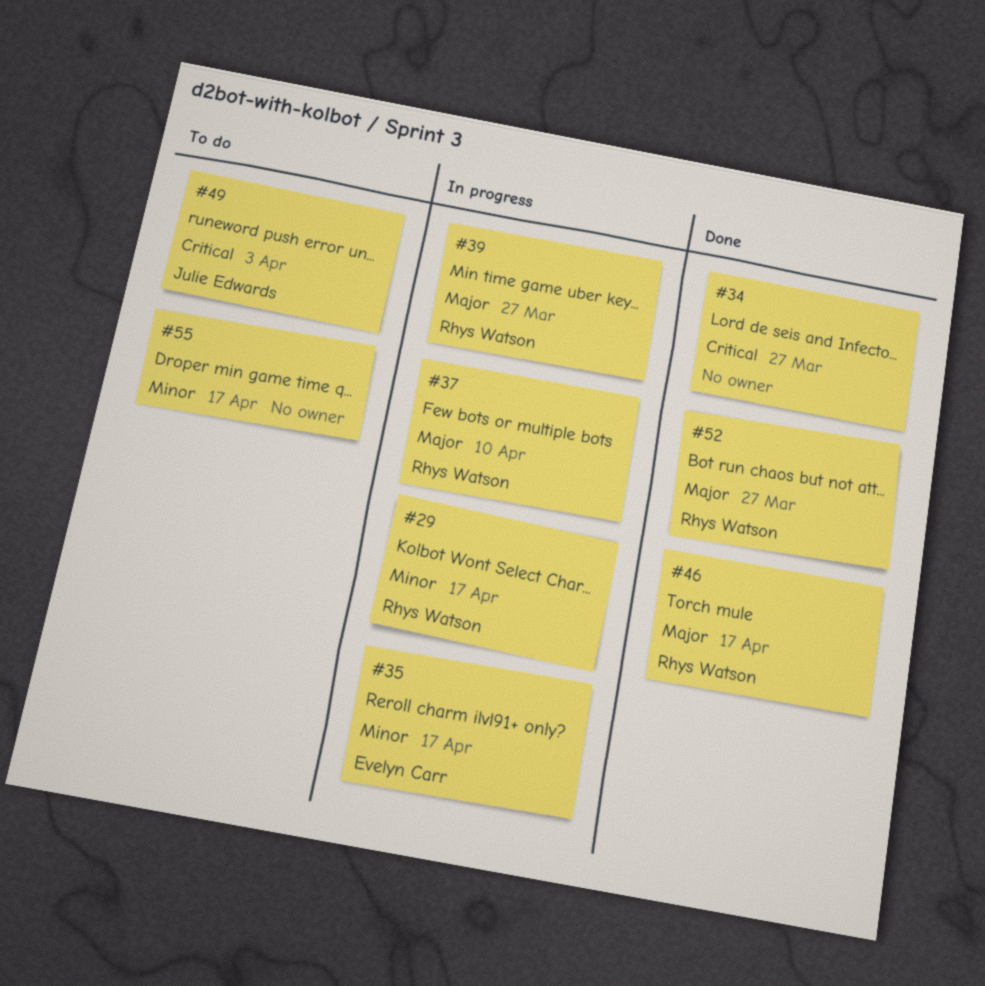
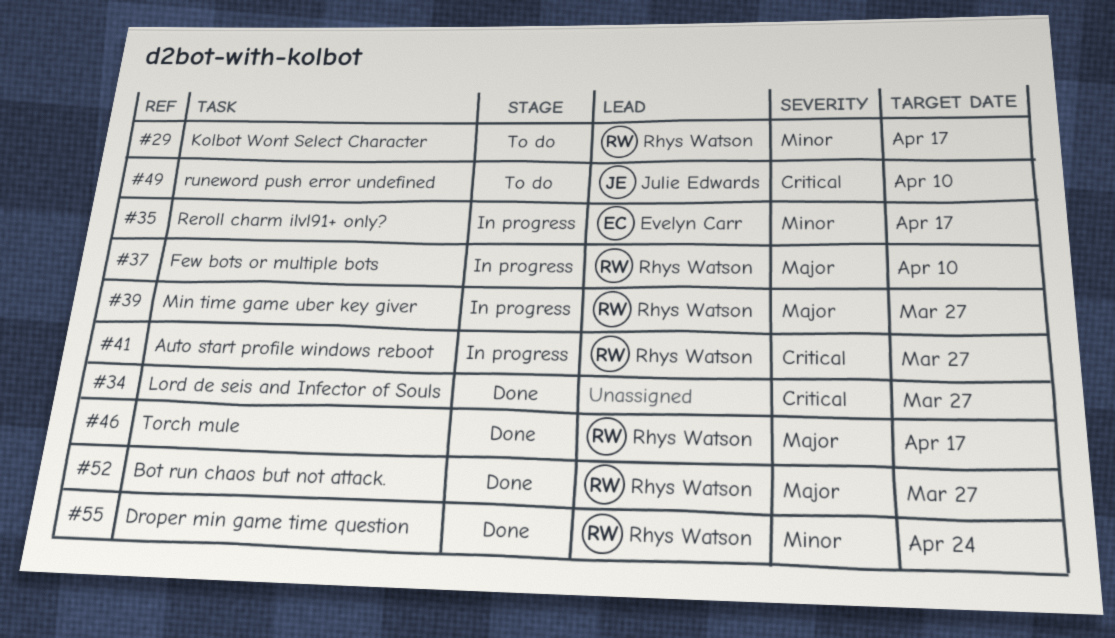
#29, status: In progress -> To do
#41: none -> present
#49, due: Apr 3 -> Apr 10
#55, status: To do -> Done
#55, owner: none -> Rhys Watson
#55, due: Apr 17 -> Apr 24

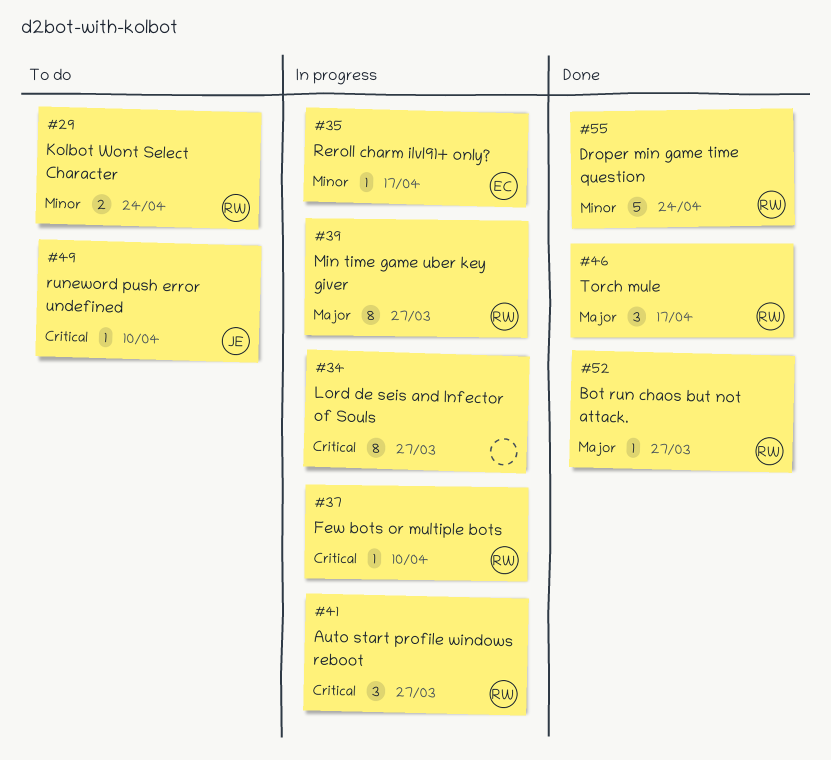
#29, due: Apr 17 -> Apr 24
#34, status: Done -> In progress
#37, priority: Major -> Critical

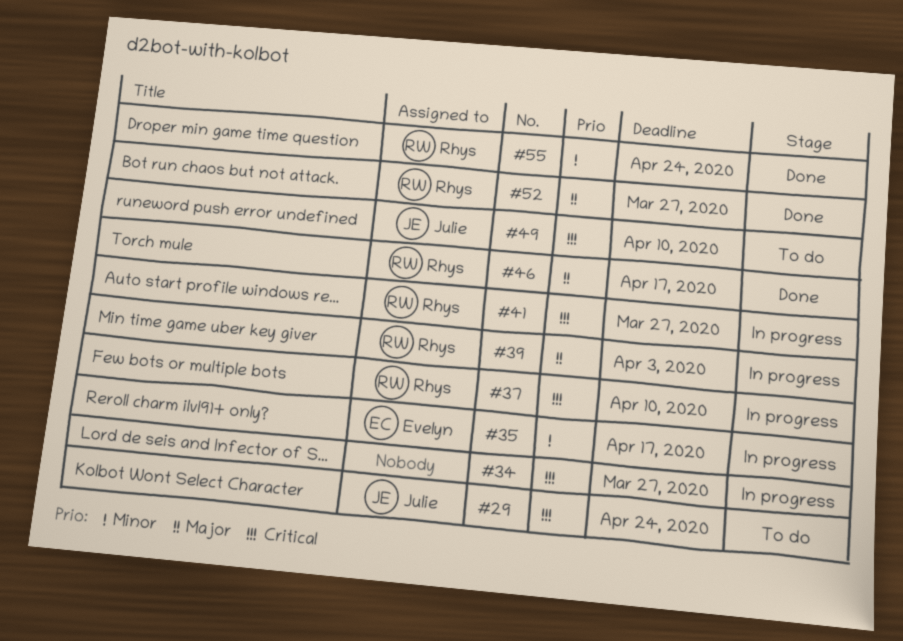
#29, owner: Rhys -> Julie
#29, priority: Minor -> Critical
#39, due: Mar 27 -> Apr 3

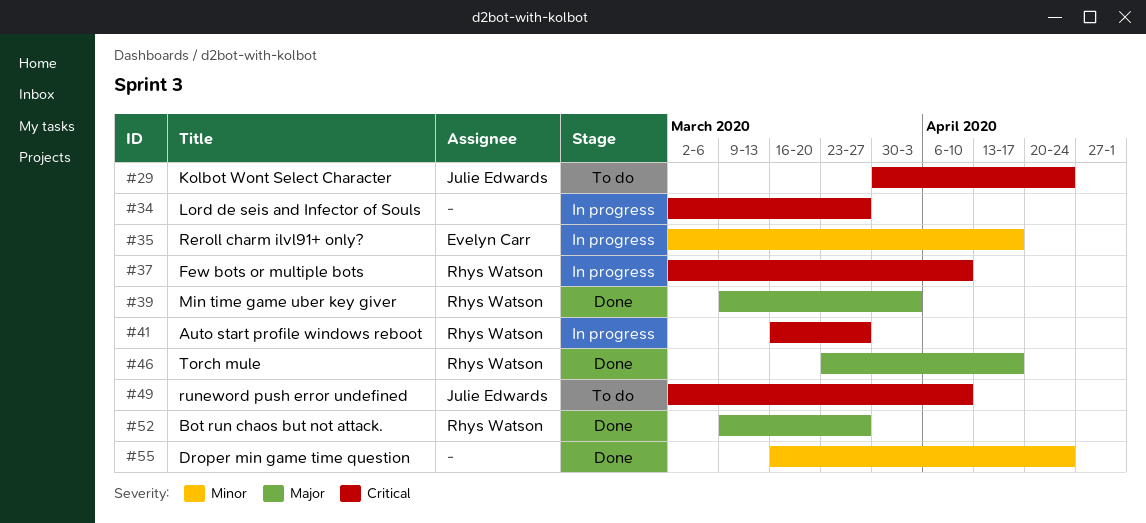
#39, status: In progress -> Done
#55, owner: Rhys Watson -> none

